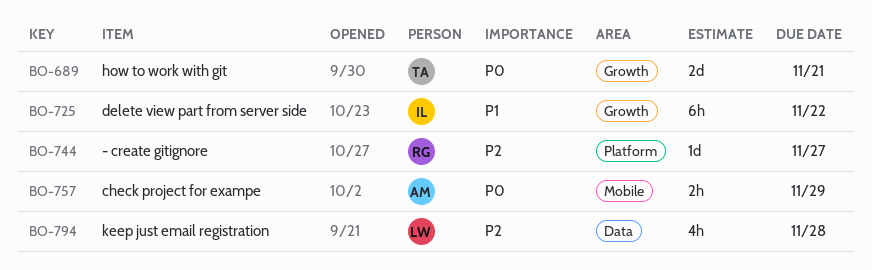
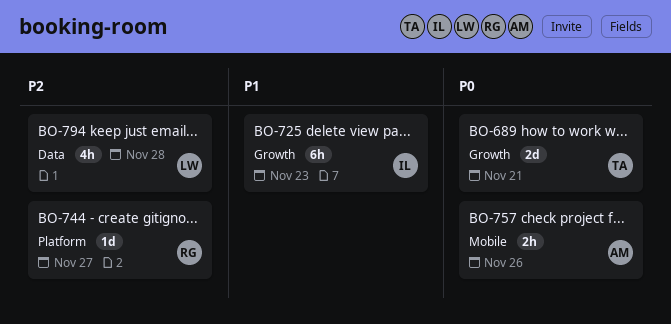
BO-725, due: Nov 22 -> Nov 23
BO-757, due: Nov 29 -> Nov 26

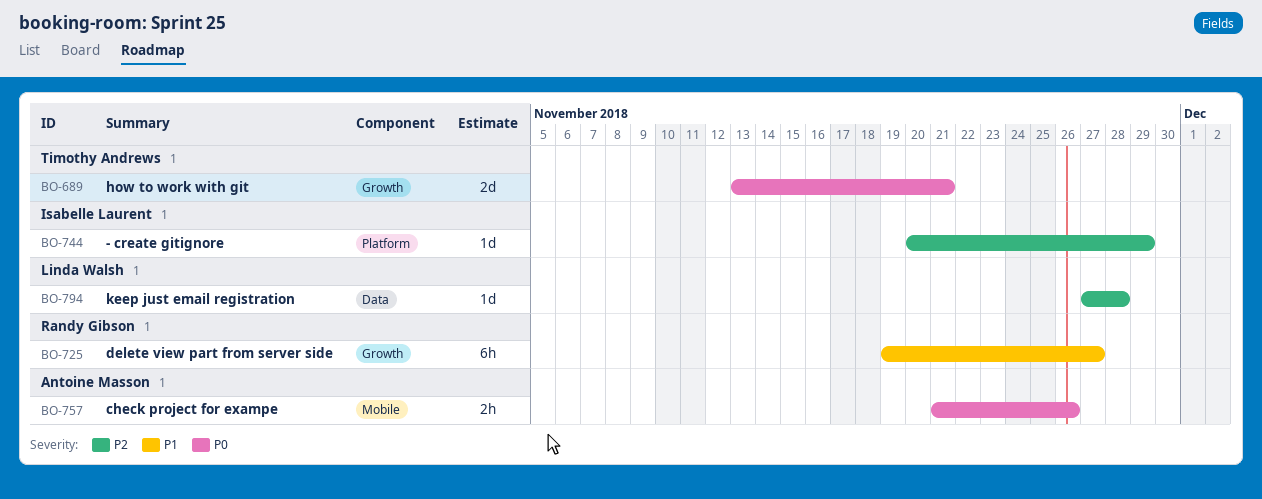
BO-725, owner: Isabelle Laurent -> Randy Gibson
BO-725, due: Nov 23 -> Nov 27
BO-744, owner: Randy Gibson -> Isabelle Laurent
BO-744, due: Nov 27 -> Nov 29
BO-794, estimate: 4h -> 1d

